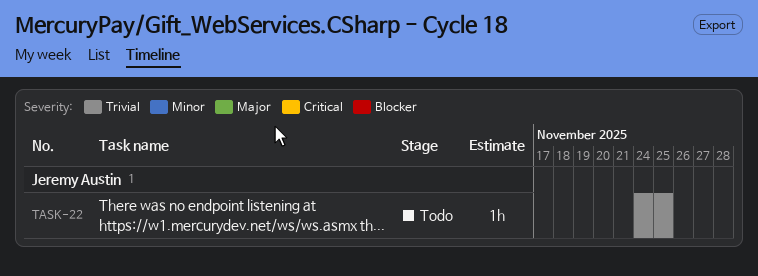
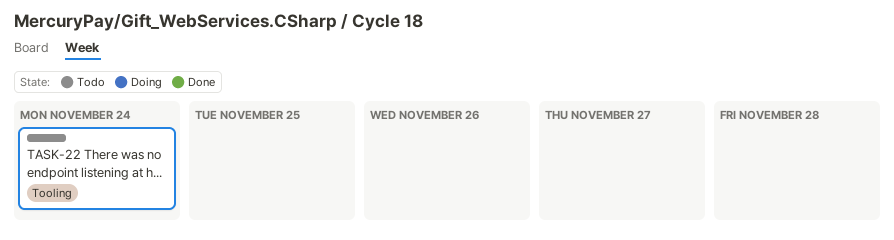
TASK-22, due: Nov 25 -> Nov 24

